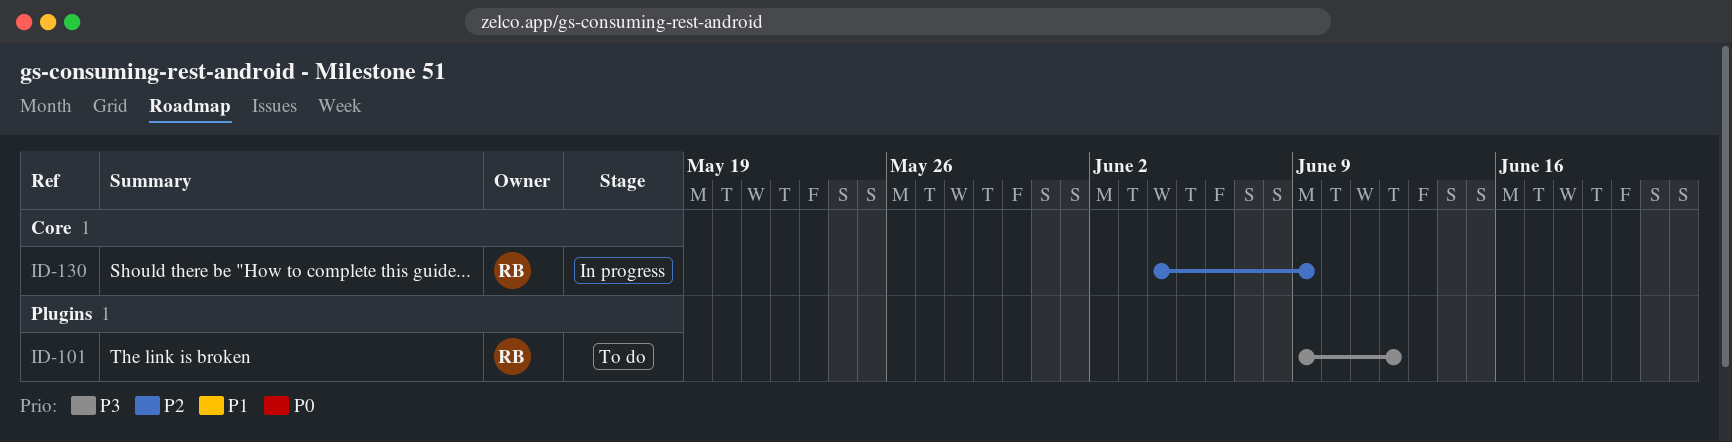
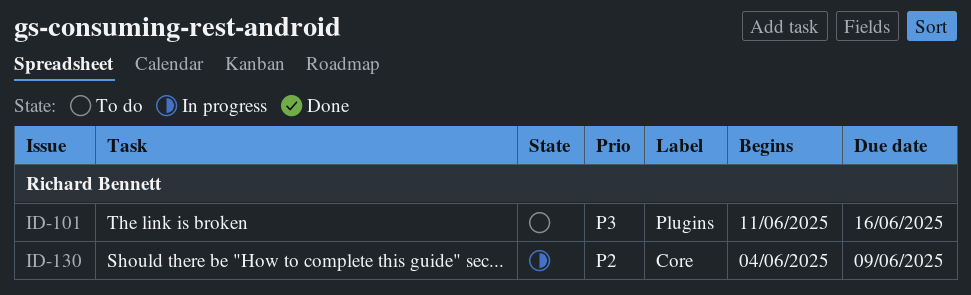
ID-101, start: Jun 9 -> Jun 11
ID-101, due: Jun 12 -> Jun 16

